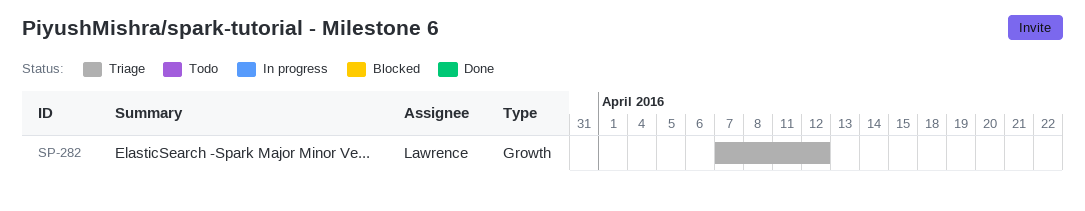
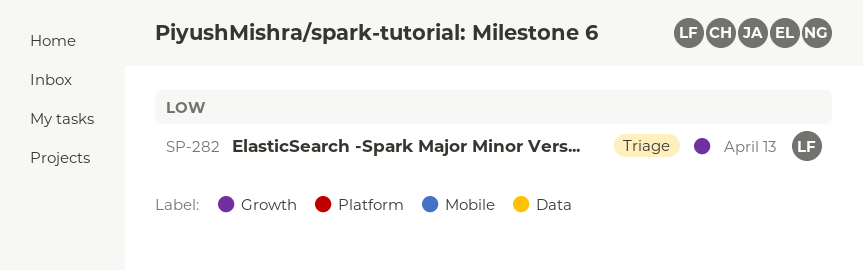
SP-282, due: Apr 12 -> Apr 13

